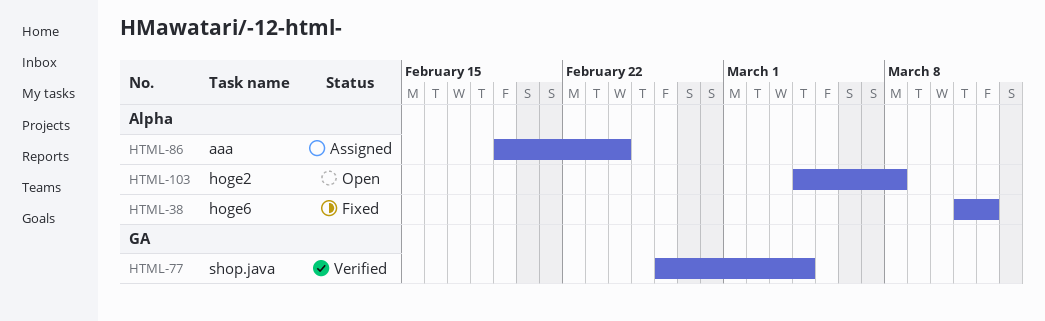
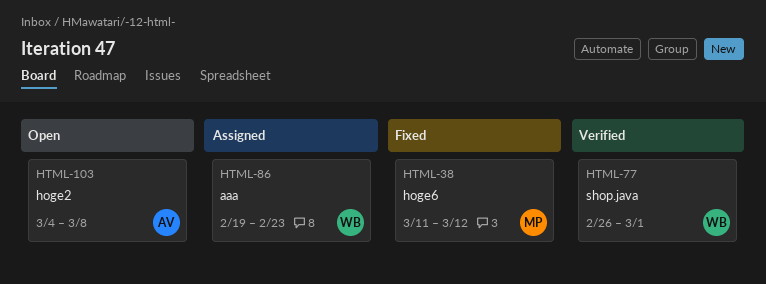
HTML-77, due: Mar 4 -> Mar 1
HTML-86, due: Feb 24 -> Feb 23

